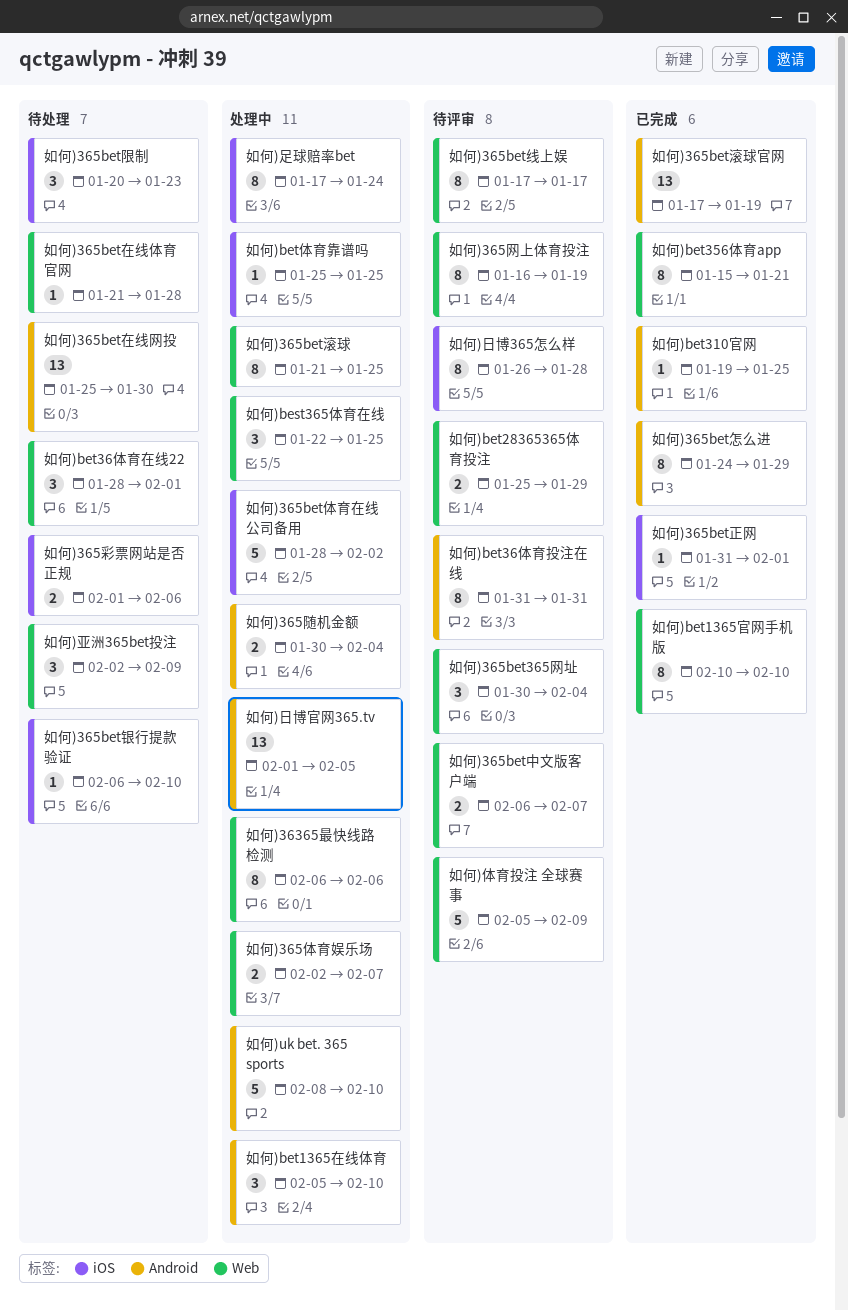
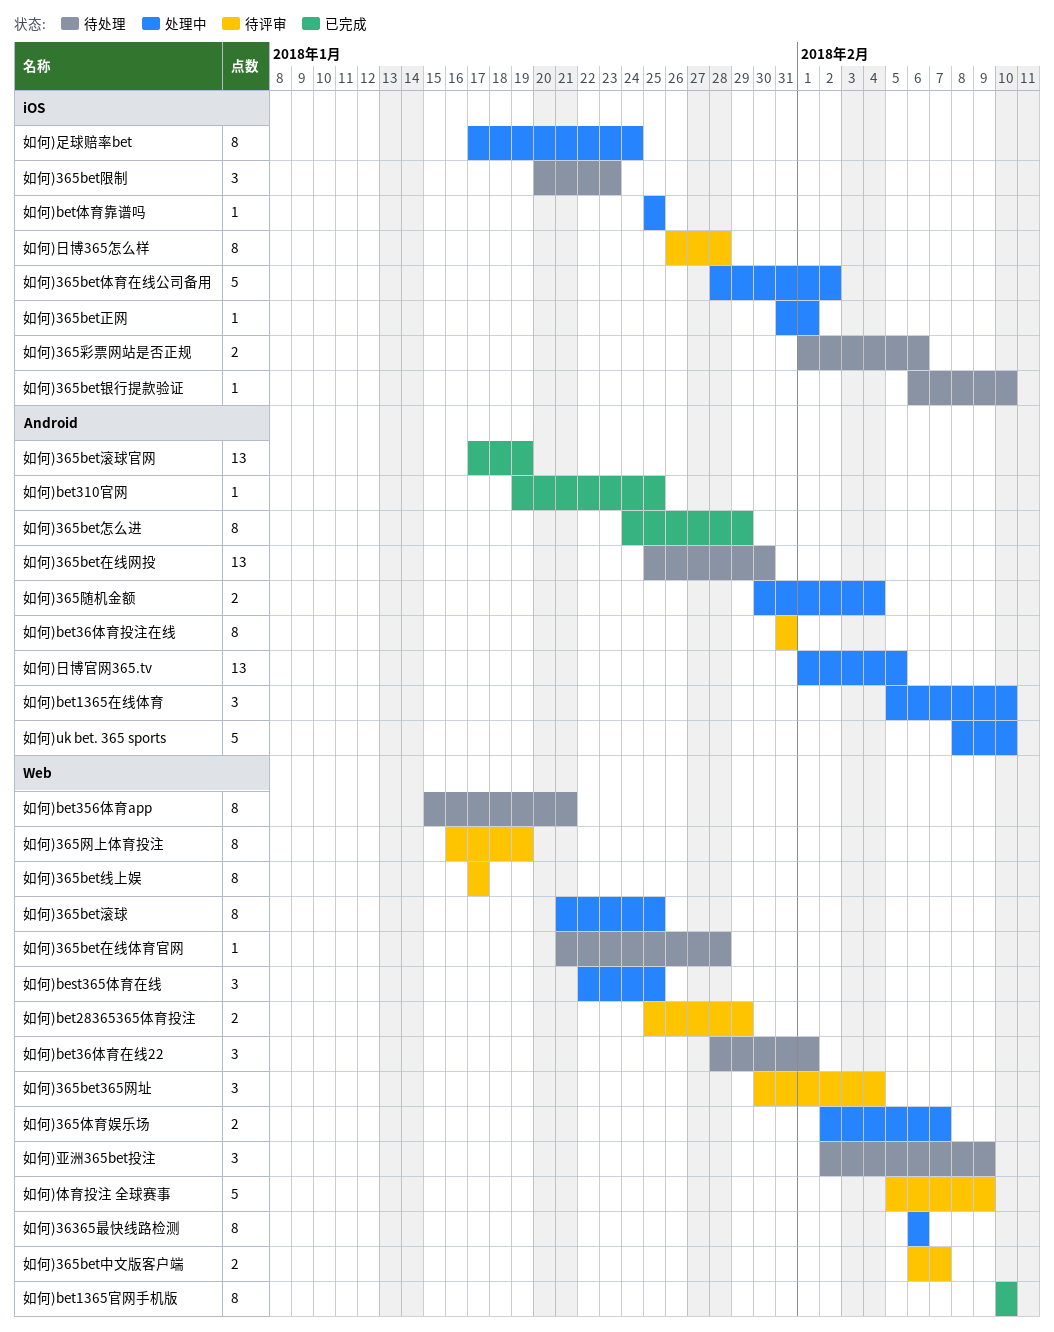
如何)365bet正网, status: 已完成 -> 处理中
如何)bet356体育app, status: 已完成 -> 待处理

